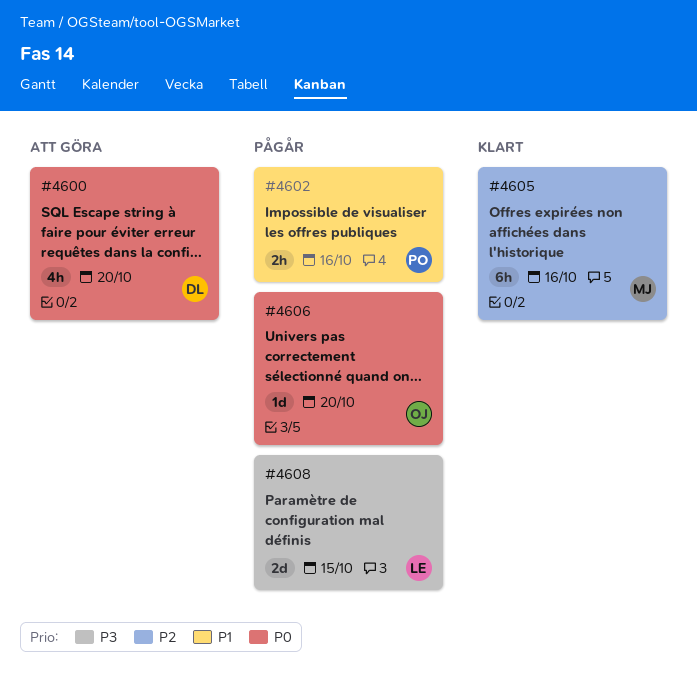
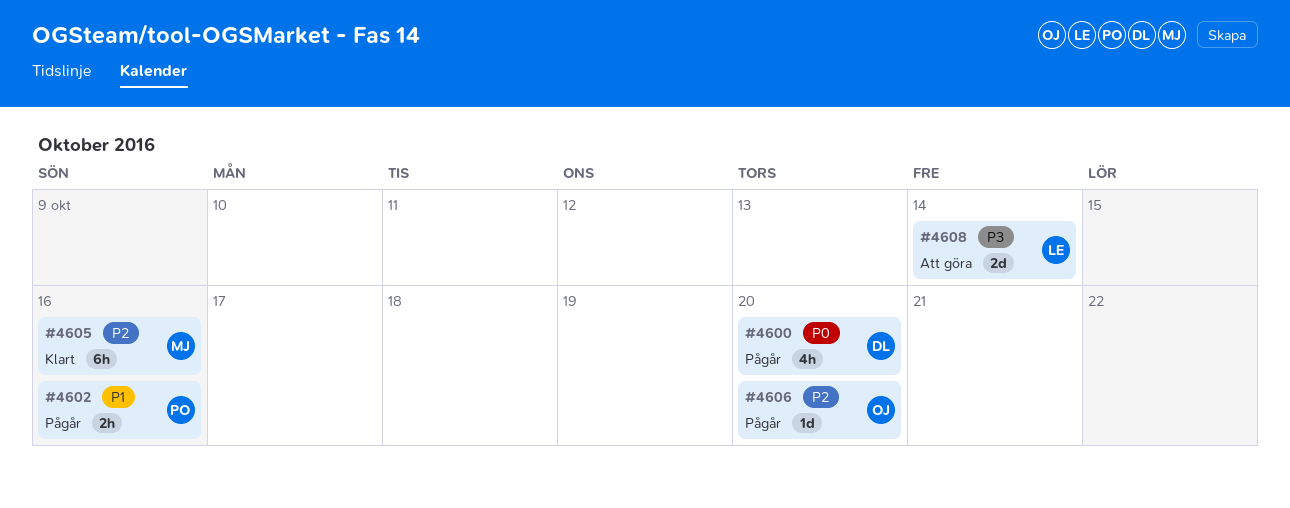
#4600, status: Att göra -> Pågår
#4606, priority: P0 -> P2
#4608, status: Pågår -> Att göra
#4608, due: Oct 15 -> Oct 14

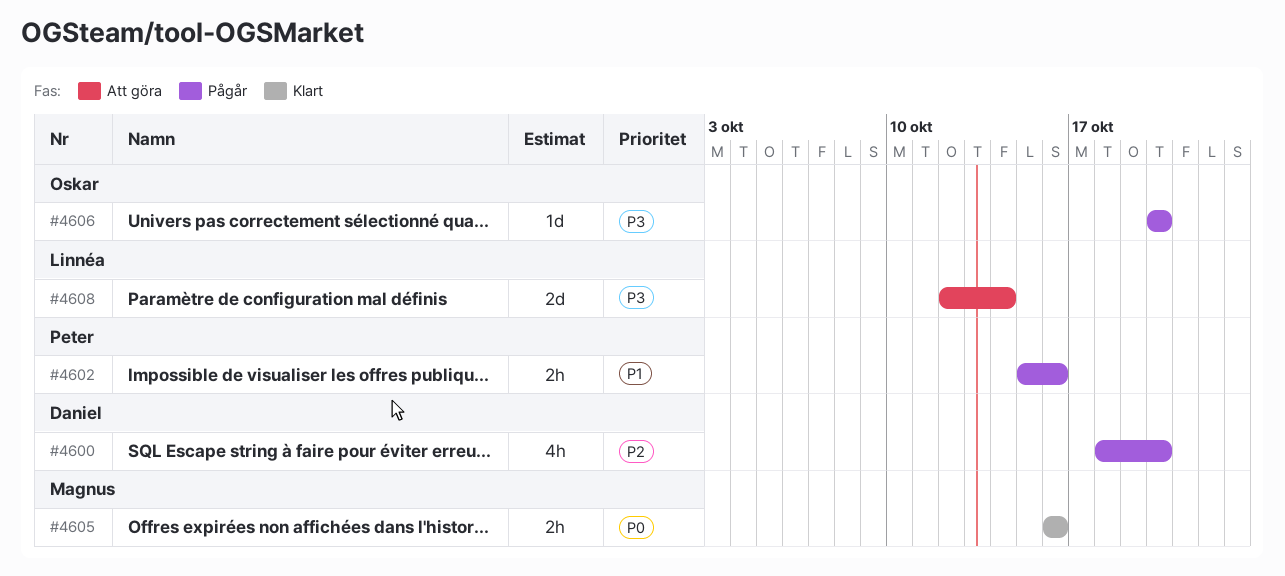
#4600, priority: P0 -> P2
#4605, priority: P2 -> P0
#4605, estimate: 6h -> 2h
#4606, priority: P2 -> P3

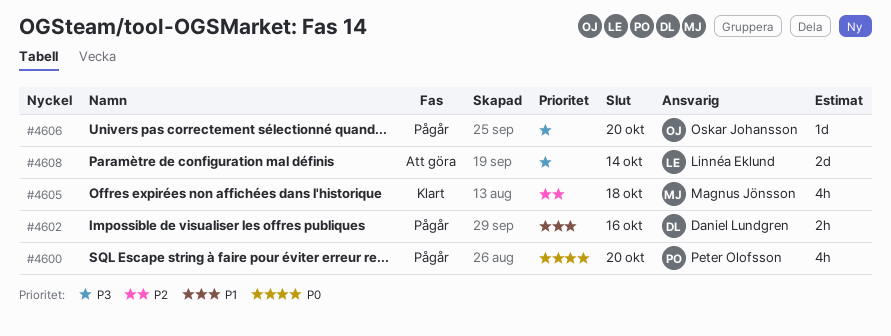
#4600, owner: Daniel Lundgren -> Peter Olofsson
#4600, priority: P2 -> P0
#4602, owner: Peter Olofsson -> Daniel Lundgren
#4605, priority: P0 -> P2
#4605, estimate: 2h -> 4h
#4605, due: Oct 16 -> Oct 18

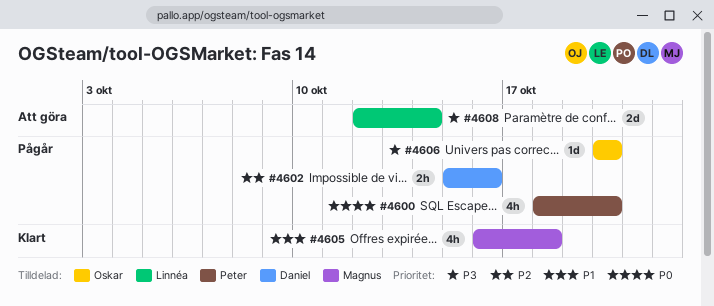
#4602, priority: P1 -> P2
#4605, priority: P2 -> P1

